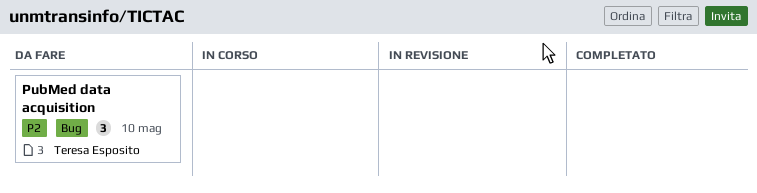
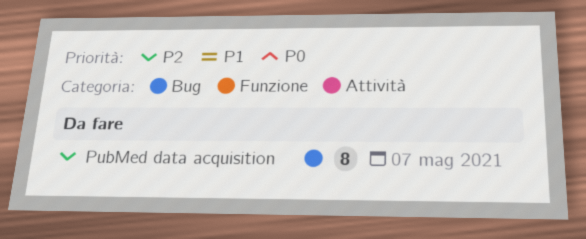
PubMed data acquisition, estimate: 3 -> 8
PubMed data acquisition, due: May 10 -> May 7

